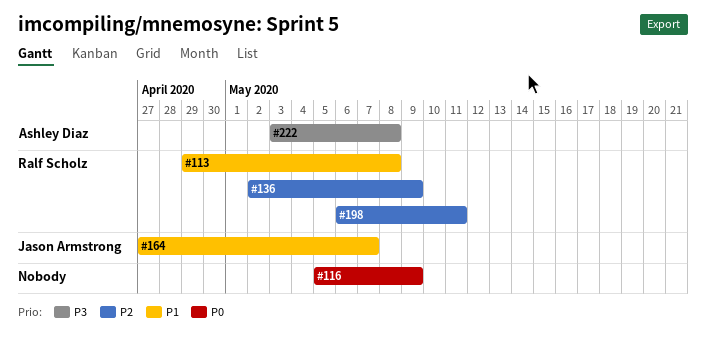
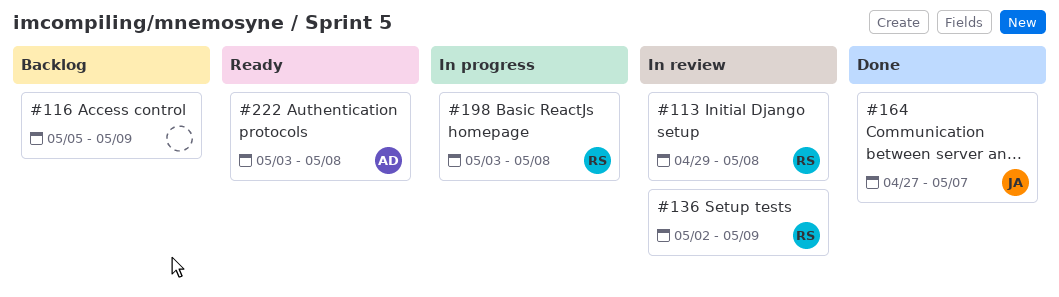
#198, start: May 6 -> May 3
#198, due: May 11 -> May 8

